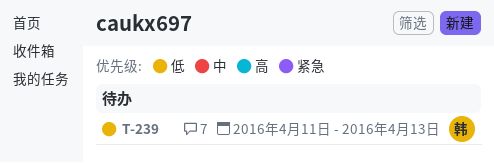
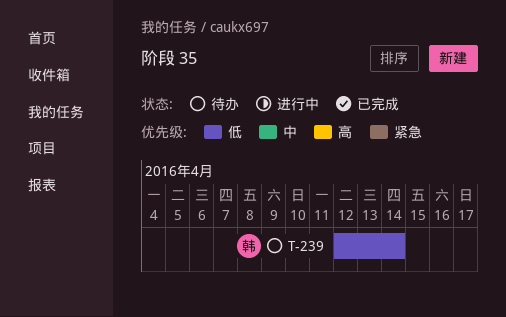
T-239, start: Apr 11 -> Apr 12
T-239, due: Apr 13 -> Apr 14

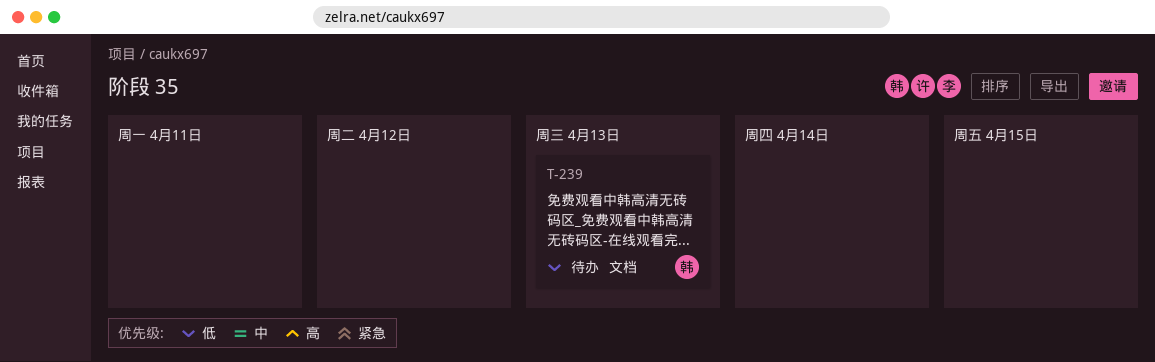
T-239, due: Apr 14 -> Apr 13

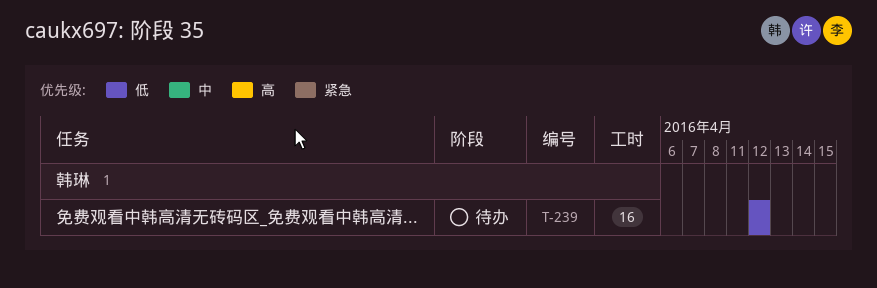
T-239, due: Apr 13 -> Apr 12

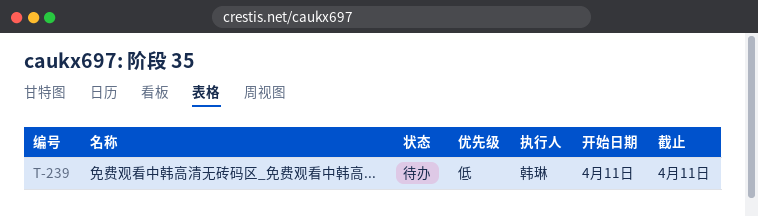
T-239, start: Apr 12 -> Apr 11
T-239, due: Apr 12 -> Apr 11

